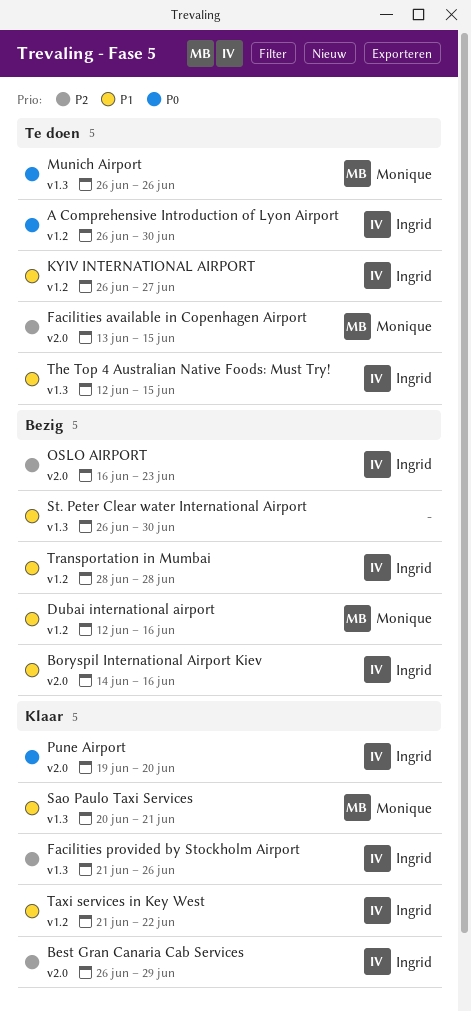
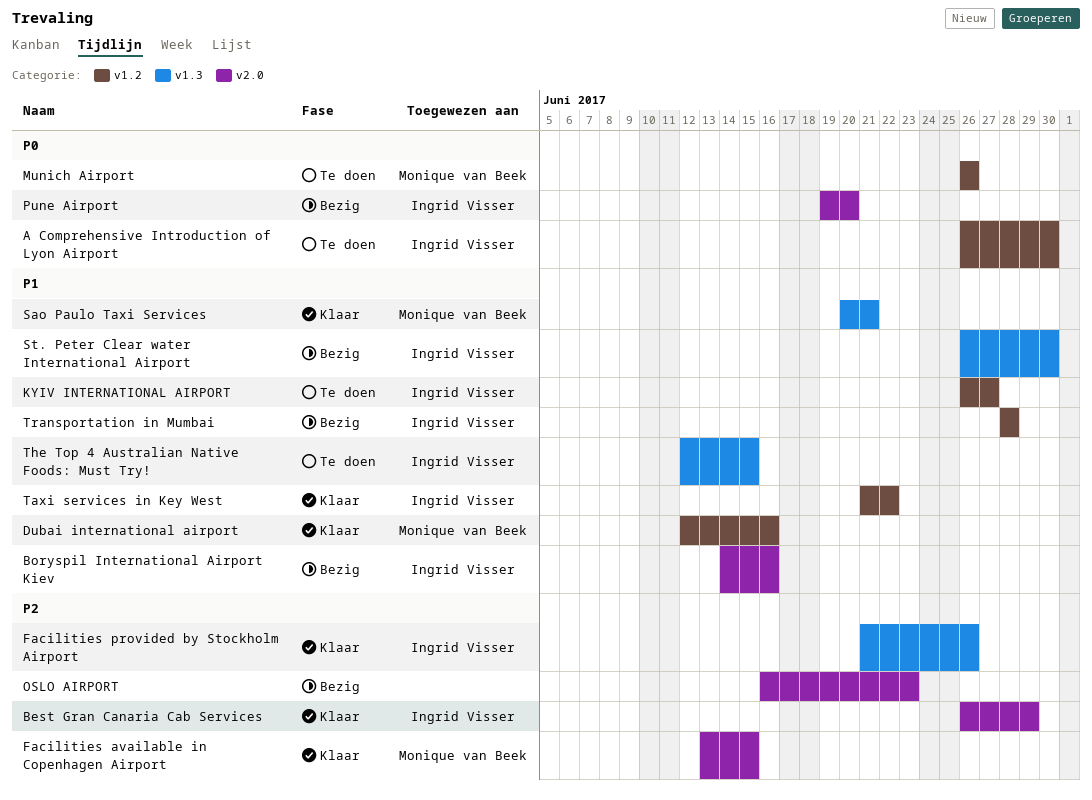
Dubai international airport, status: Bezig -> Klaar
Facilities available in Copenhagen Airport, status: Te doen -> Klaar
Munich Airport, label: v1.3 -> v1.2
OSLO AIRPORT, owner: Ingrid Visser -> none
Pune Airport, status: Klaar -> Bezig
St. Peter Clear water International Airport, owner: none -> Ingrid Visser

